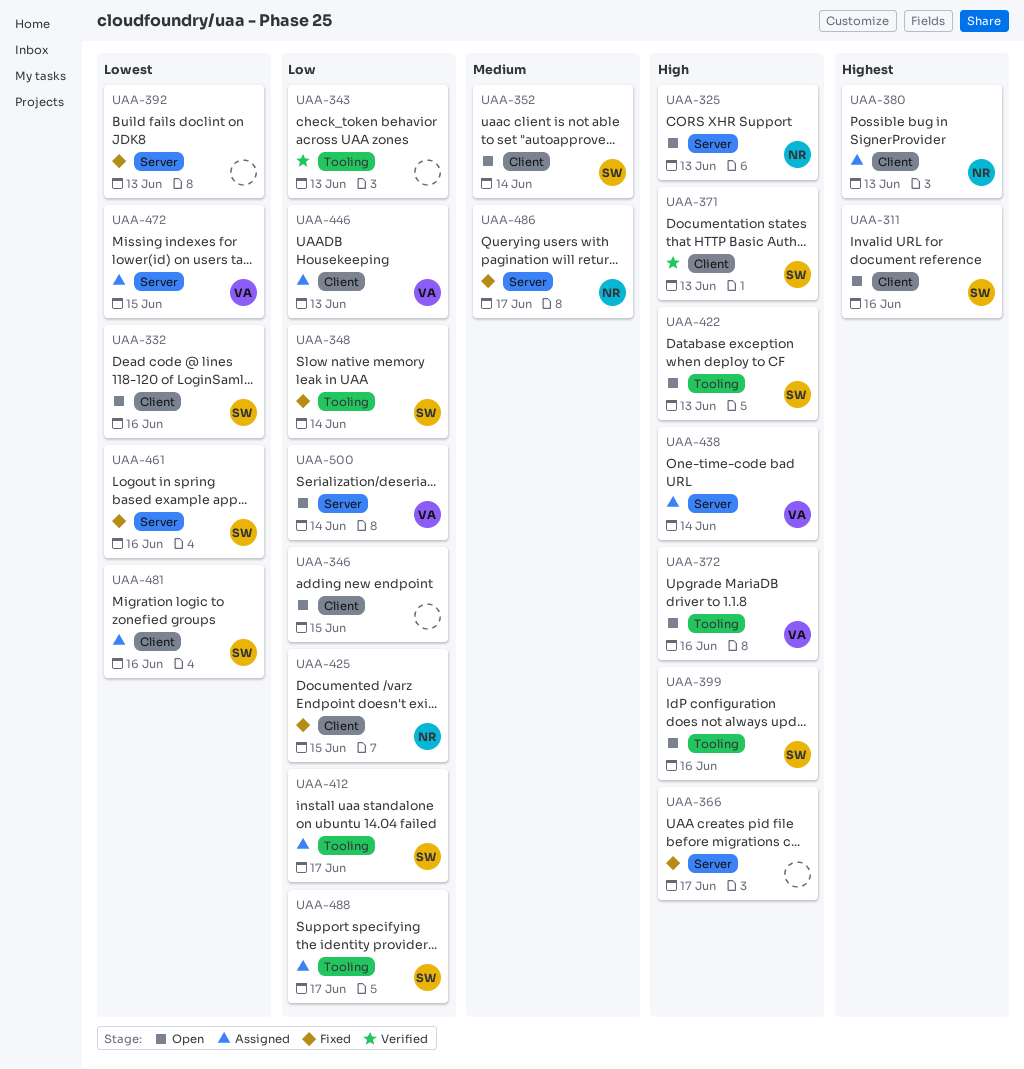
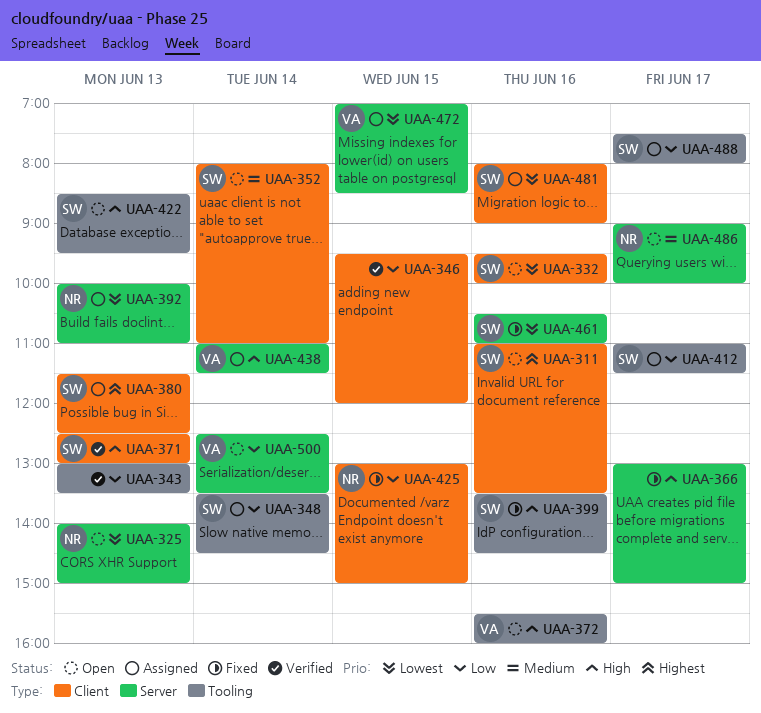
UAA-325, priority: High -> Lowest
UAA-346, status: Open -> Verified
UAA-348, status: Fixed -> Assigned
UAA-380, owner: NR -> SW
UAA-392, status: Fixed -> Assigned
UAA-392, owner: none -> NR
UAA-399, status: Open -> Fixed
UAA-446: present -> none
UAA-486, status: Fixed -> Open

